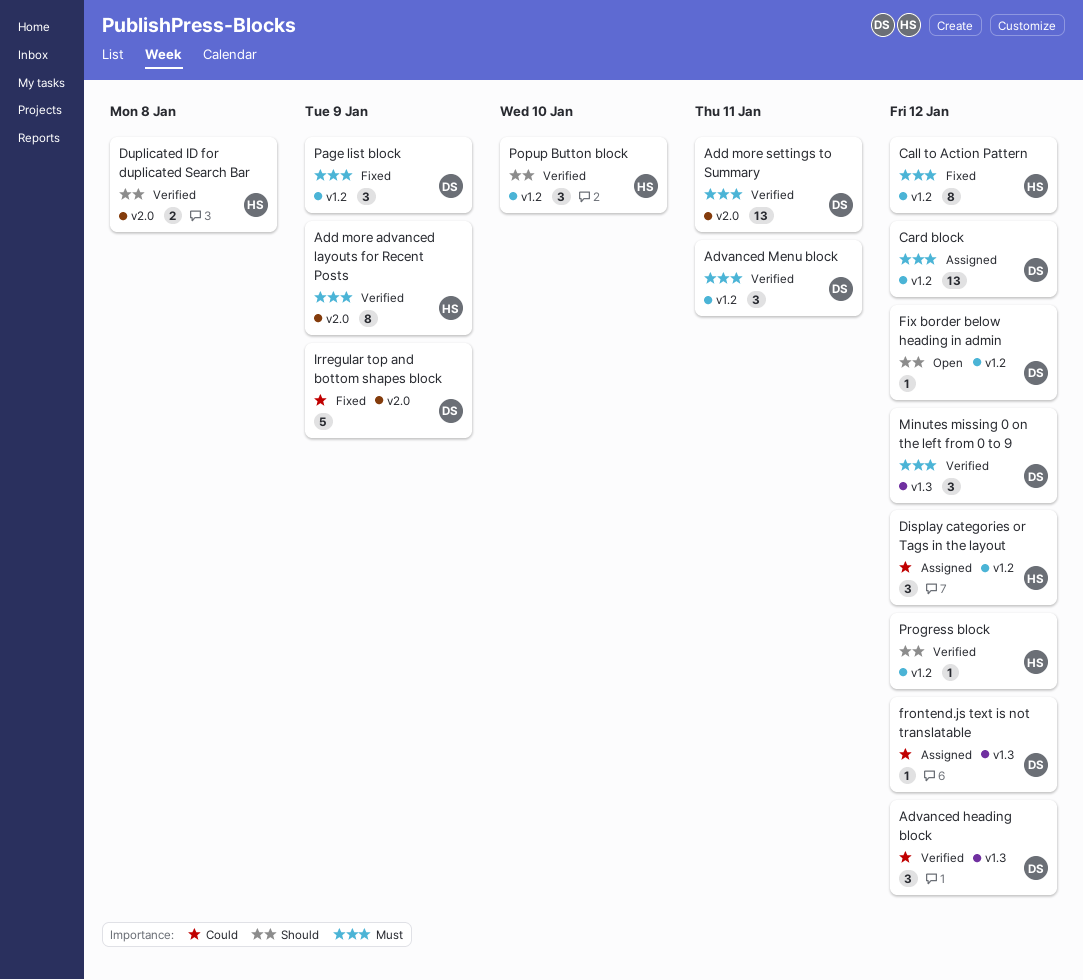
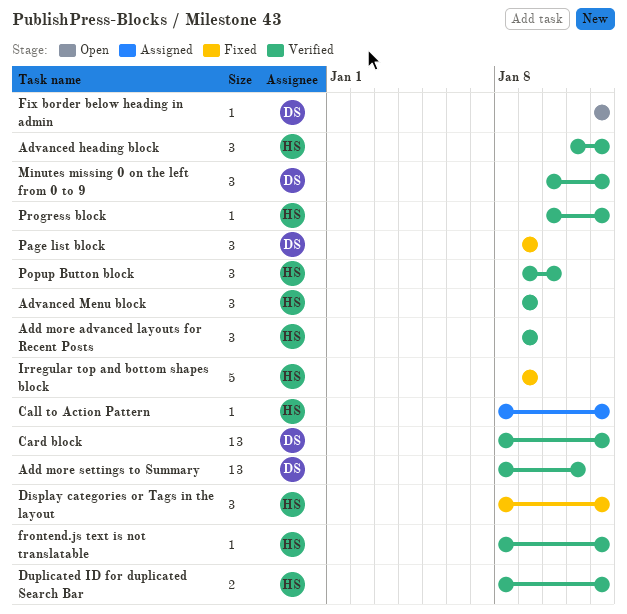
Add more advanced layouts for Recent Posts, estimate: 8 -> 3
Advanced heading block, owner: DS -> HS
Advanced Menu block, owner: DS -> HS
Advanced Menu block, due: Jan 11 -> Jan 9
Call to Action Pattern, status: Fixed -> Assigned
Call to Action Pattern, estimate: 8 -> 1
Card block, status: Assigned -> Verified
Display categories or Tags in the layout, status: Assigned -> Fixed
Duplicated ID for duplicated Search Bar, due: Jan 8 -> Jan 12
frontend.js text is not translatable, status: Assigned -> Verified
frontend.js text is not translatable, owner: DS -> HS
Irregular top and bottom shapes block, owner: DS -> HS

